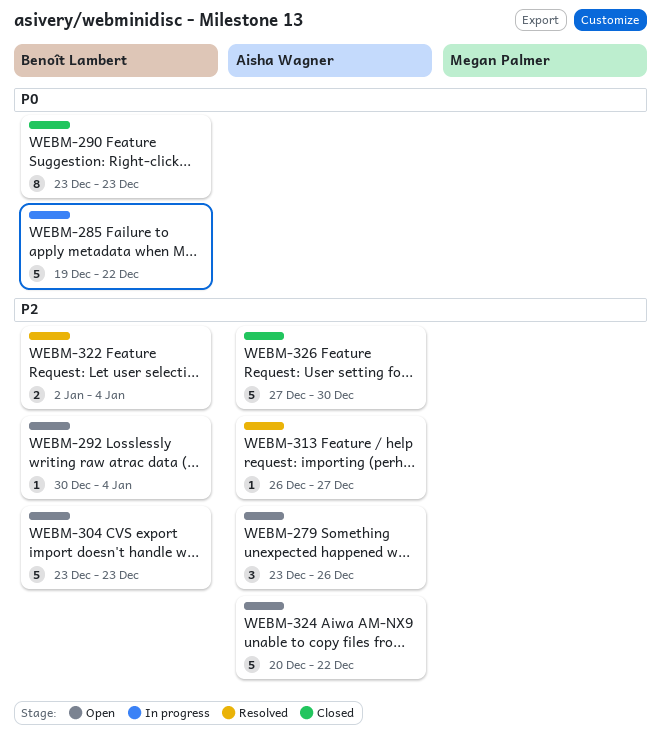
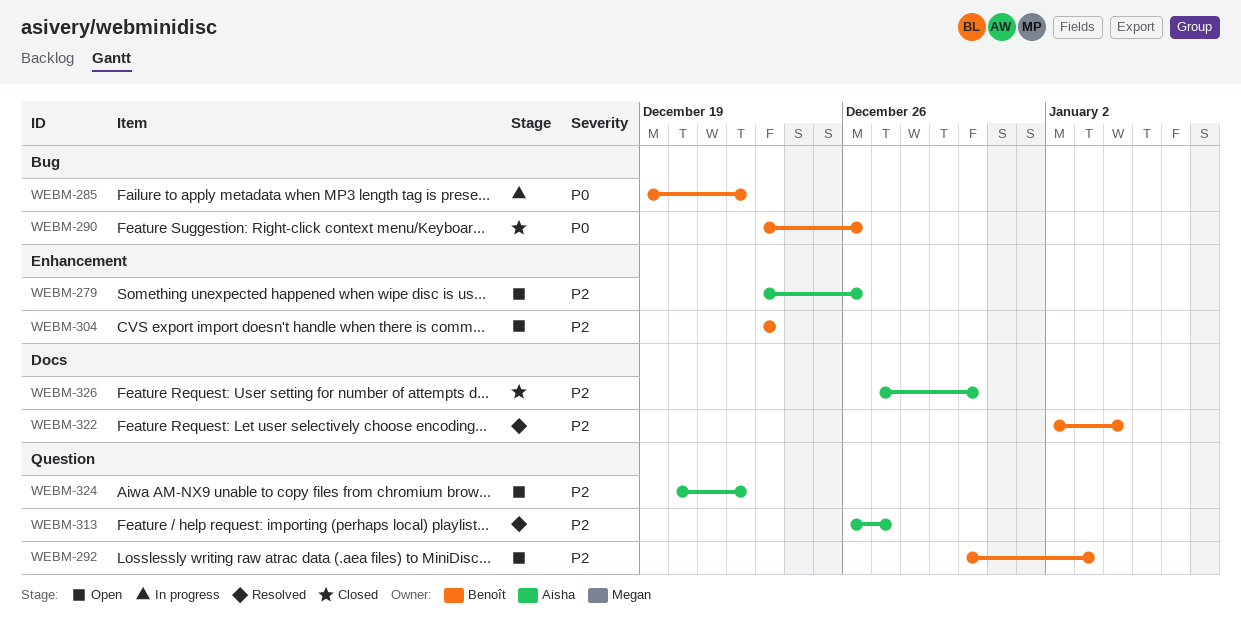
WEBM-290, due: Dec 23 -> Dec 26
WEBM-292, due: Jan 4 -> Jan 3

